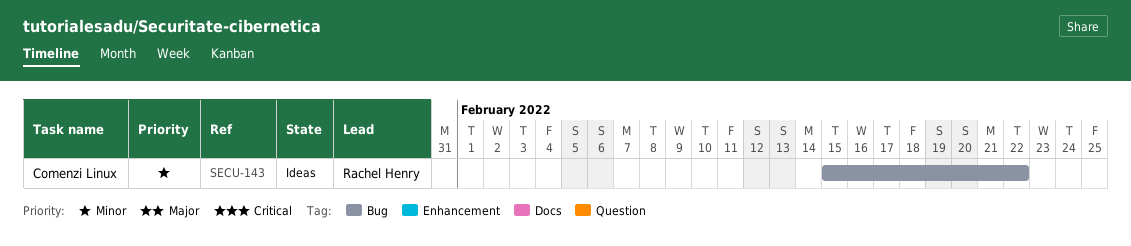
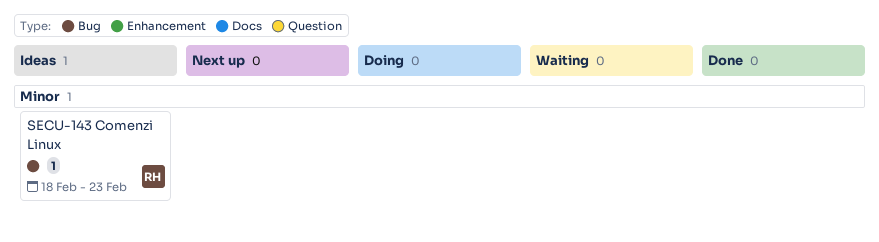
SECU-143, start: Feb 15 -> Feb 18
SECU-143, due: Feb 22 -> Feb 23

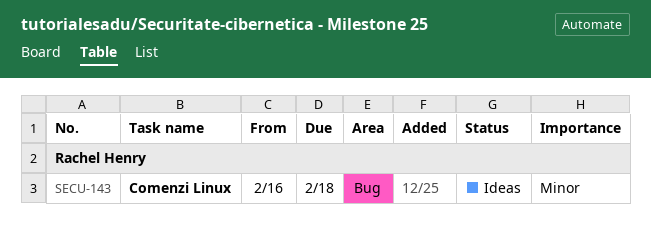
SECU-143, start: Feb 18 -> Feb 16
SECU-143, due: Feb 23 -> Feb 18

